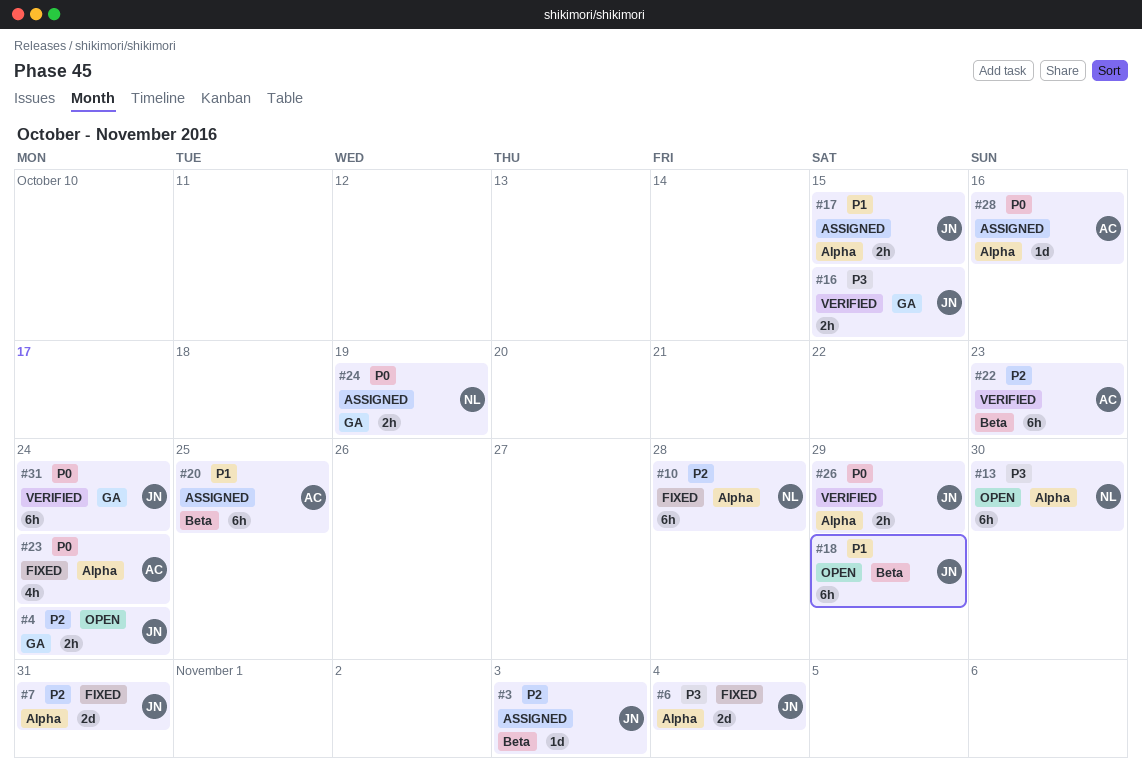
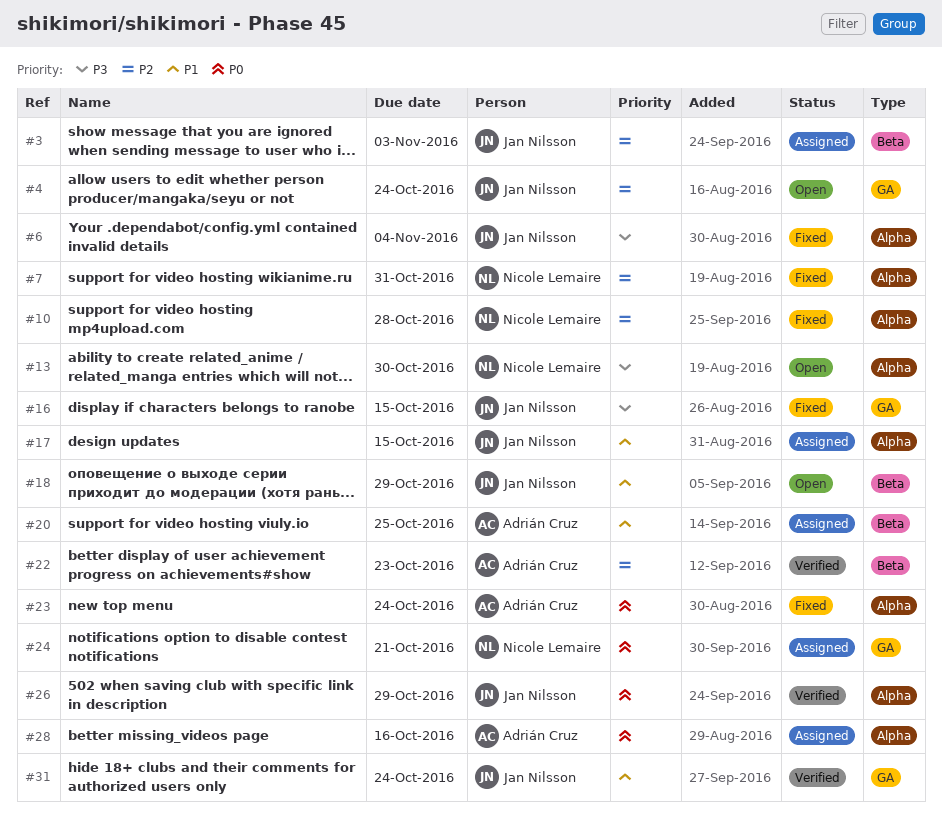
#7, owner: Jan Nilsson -> Nicole Lemaire
#16, status: Verified -> Fixed
#24, due: Oct 19 -> Oct 21
#31, priority: P0 -> P1

